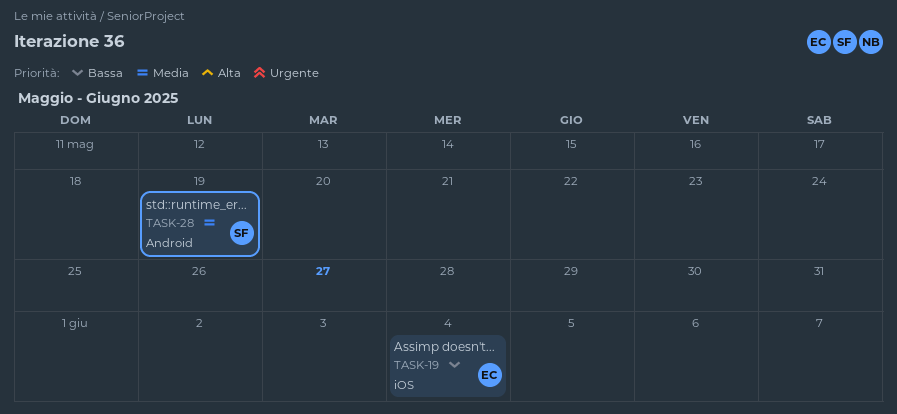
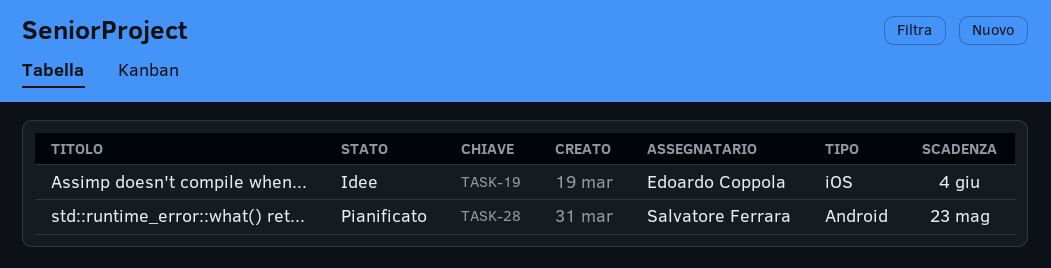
TASK-28, due: May 19 -> May 23

